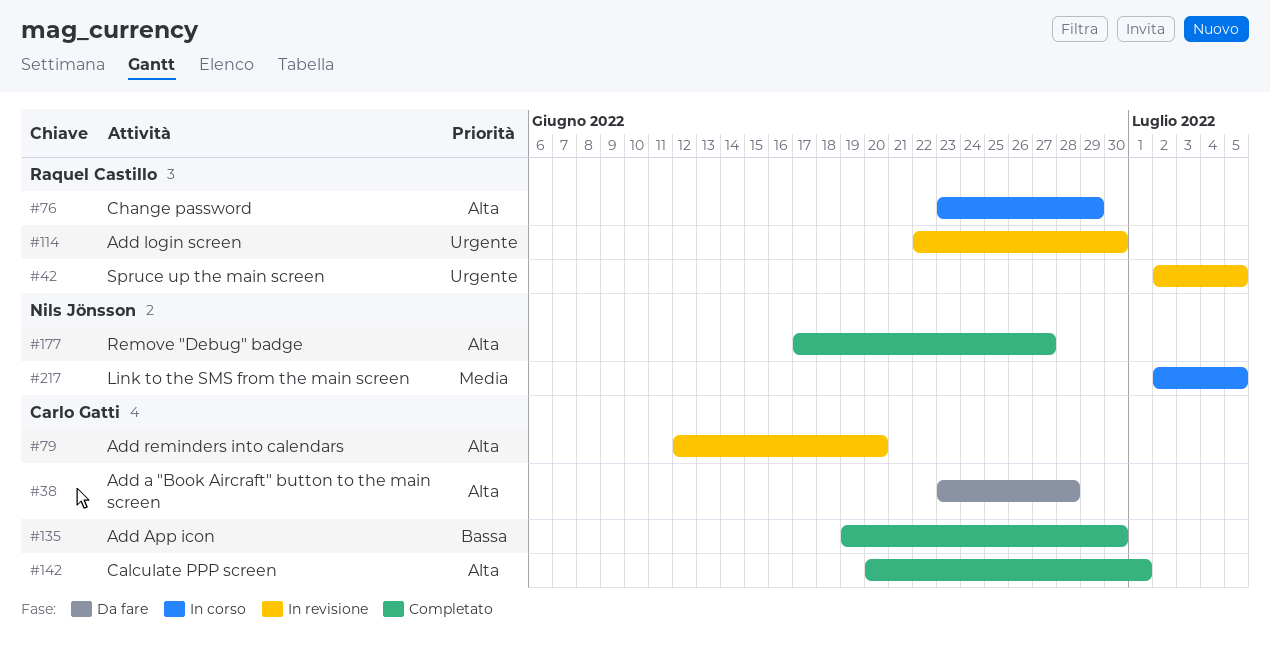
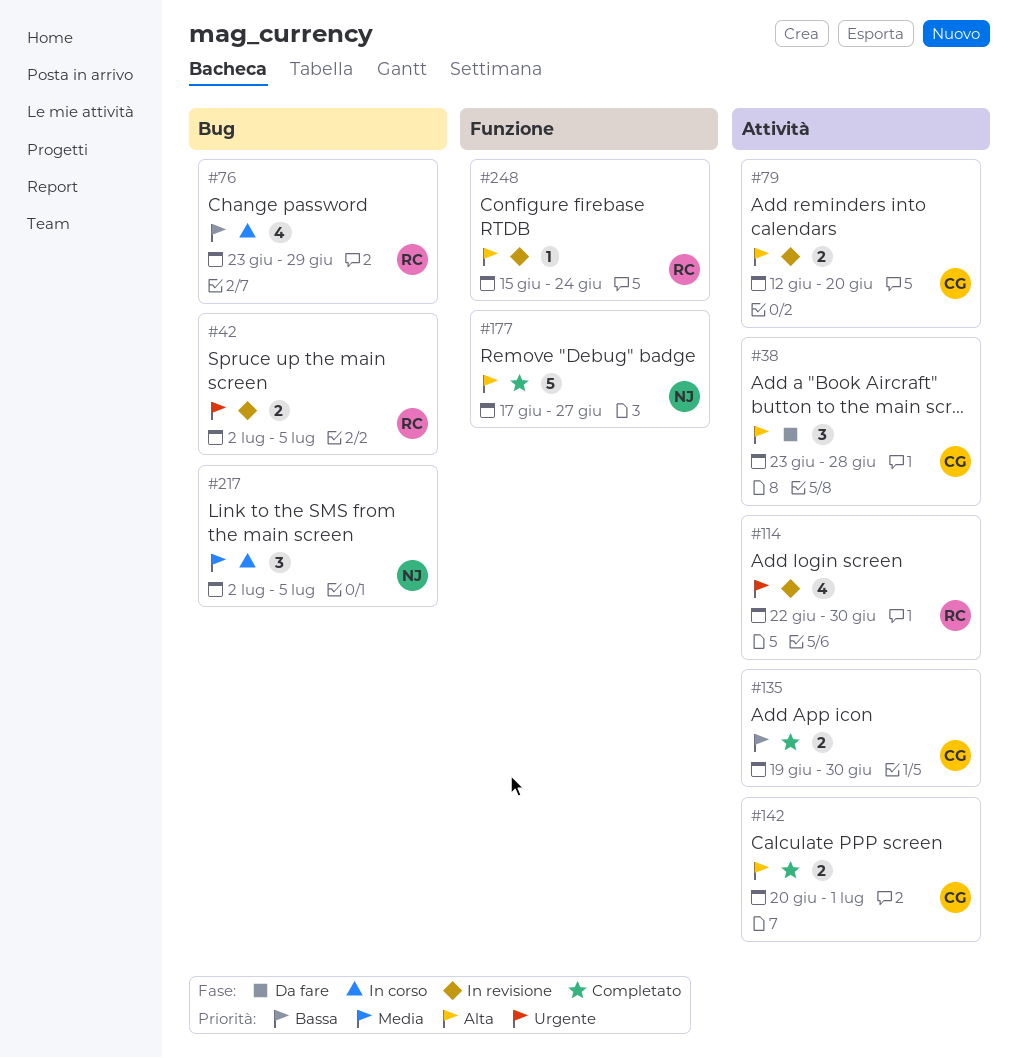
#76, priority: Alta -> Bassa
#248: none -> present

